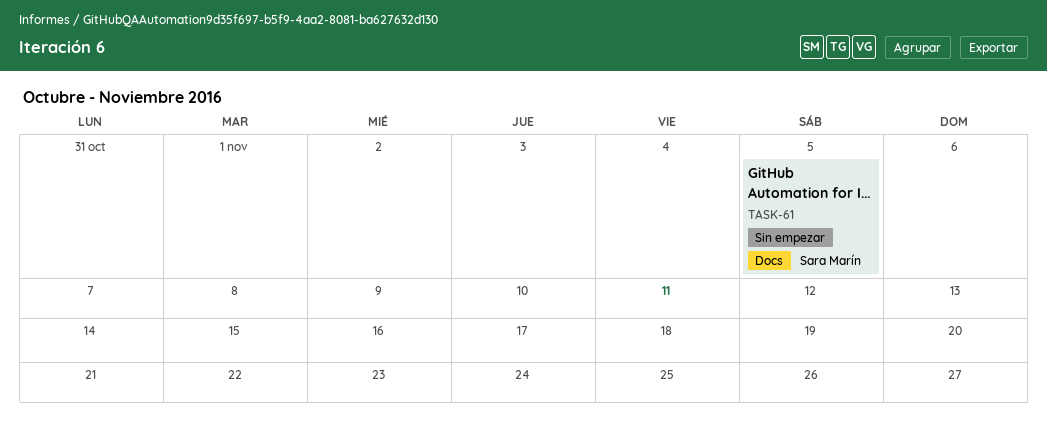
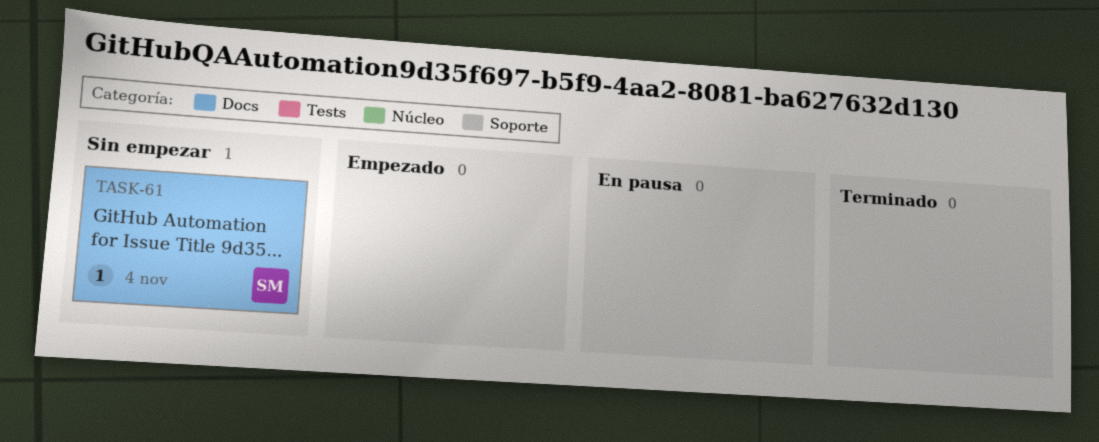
TASK-61, due: Nov 5 -> Nov 4

